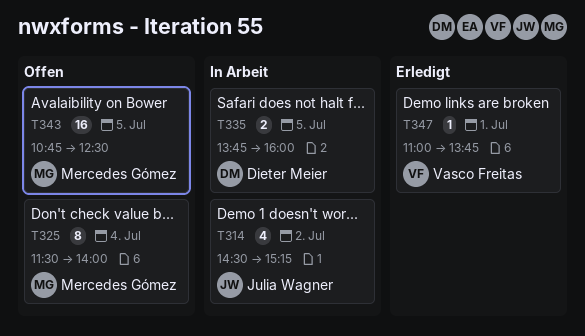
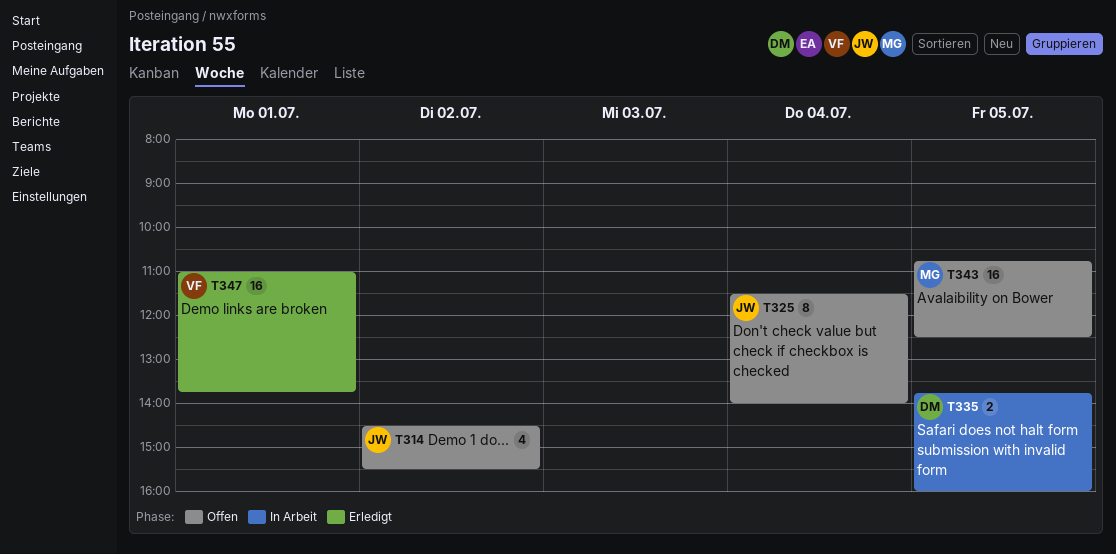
T314, status: In Arbeit -> Offen
T314, ends: 15:15 -> 15:30
T325, owner: Mercedes Gómez -> Julia Wagner
T347, estimate: 1 -> 16

